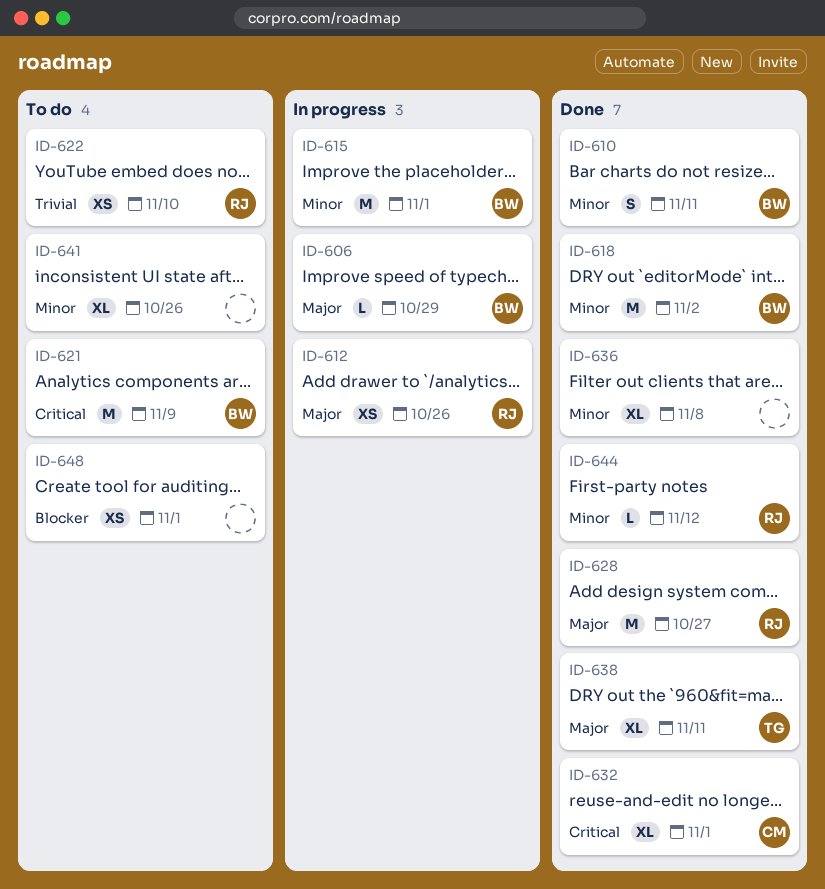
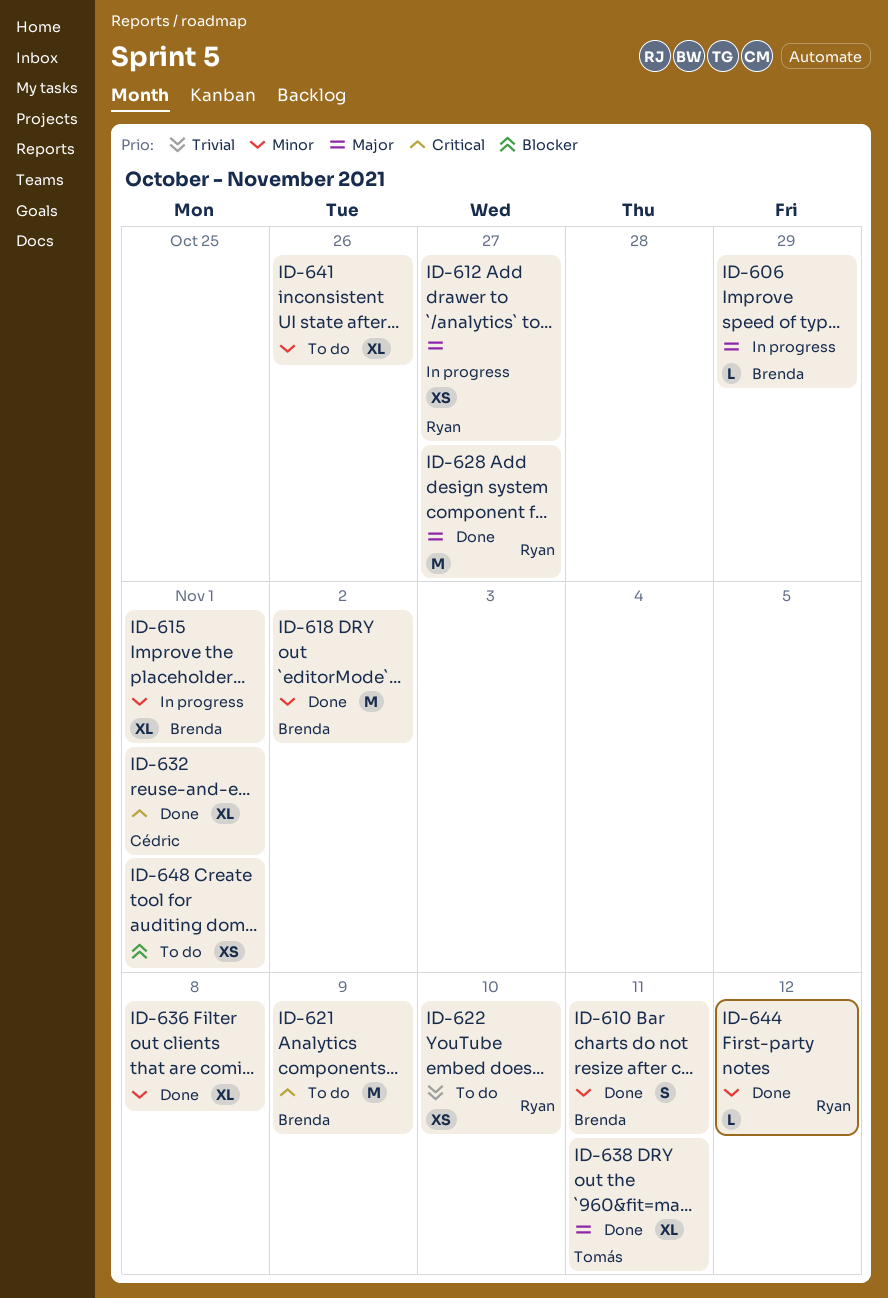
ID-612, due: Oct 26 -> Oct 27
ID-615, estimate: M -> XL

